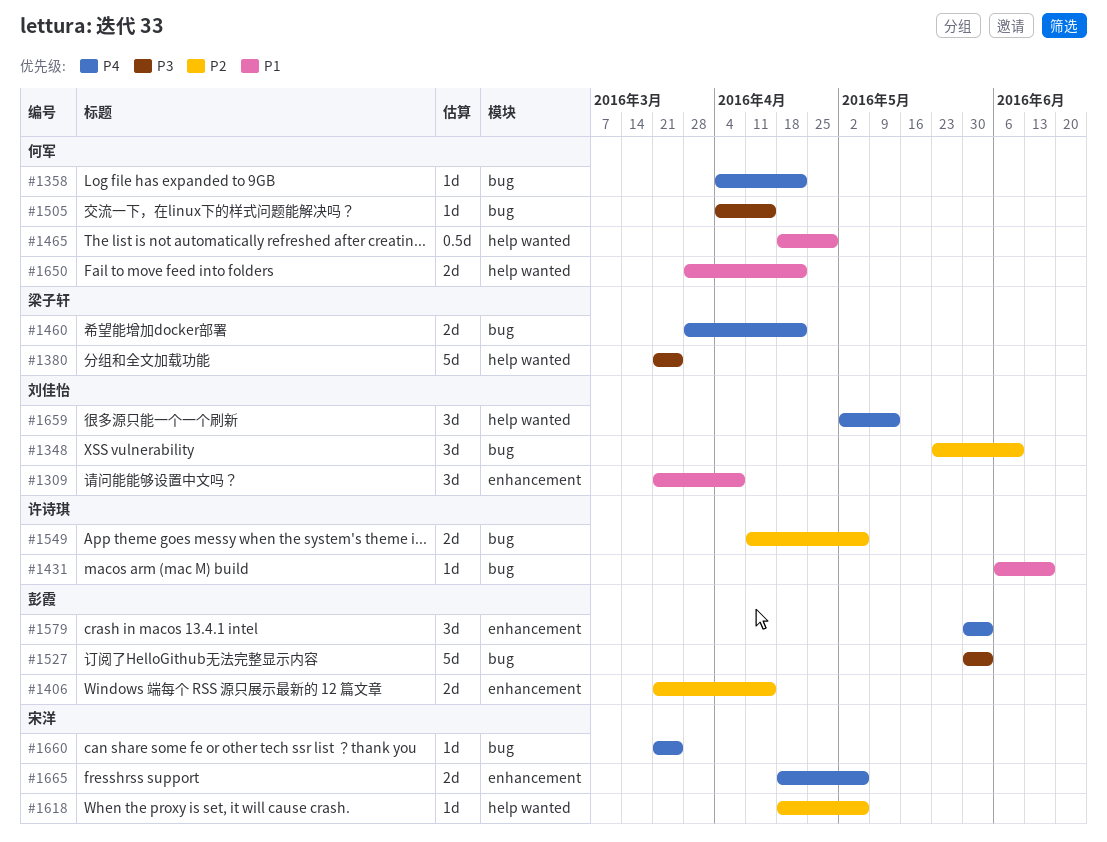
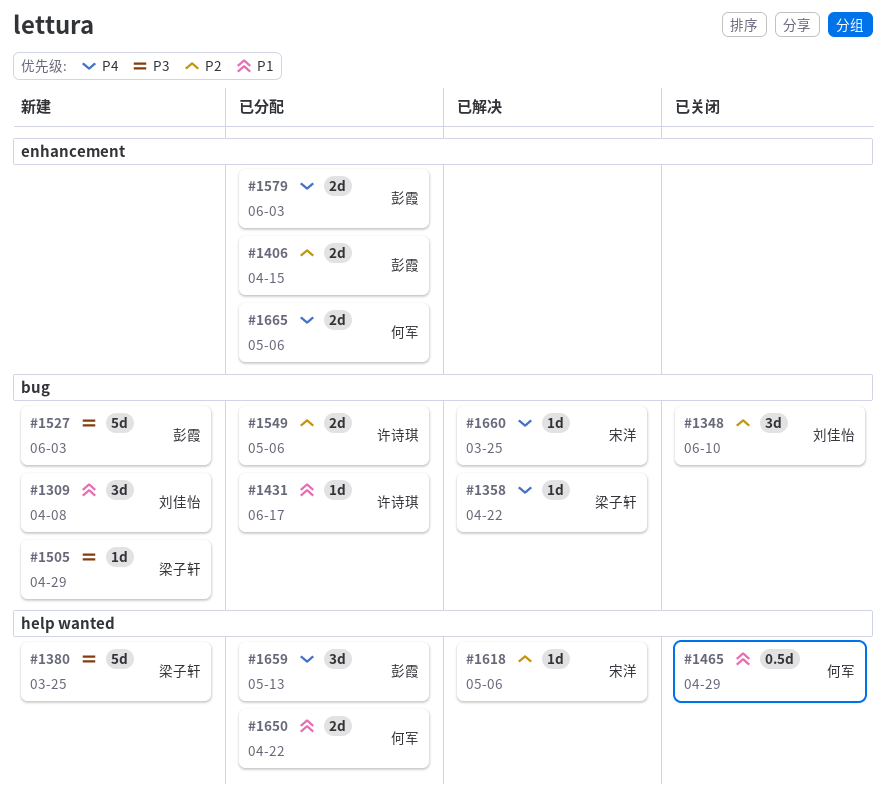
#1309, label: enhancement -> bug
#1358, owner: 何军 -> 梁子轩
#1460: present -> none
#1505, owner: 何军 -> 梁子轩
#1505, due: Apr 15 -> Apr 29
#1579, estimate: 3d -> 2d
#1659, owner: 刘佳怡 -> 彭霞
#1665, owner: 宋洋 -> 何军

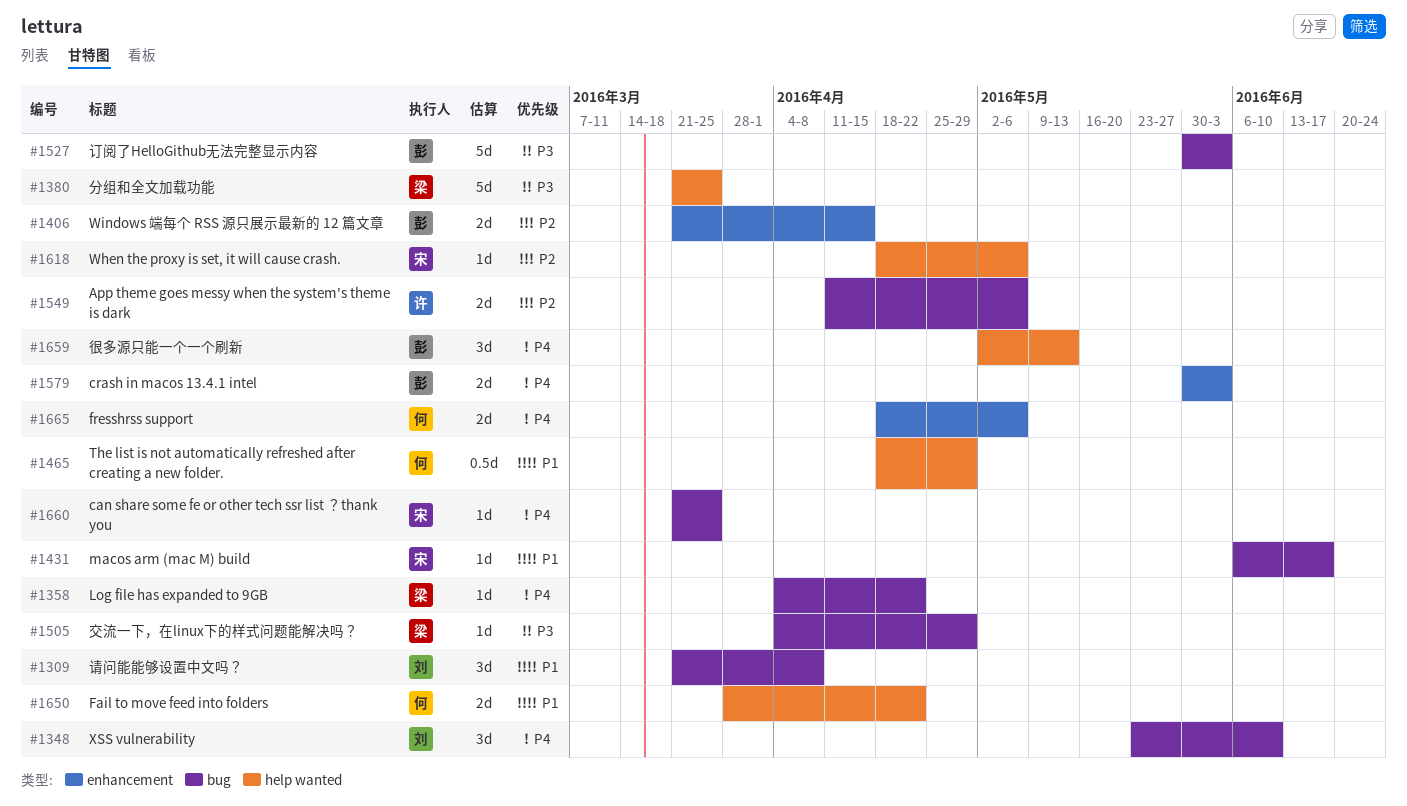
#1348, priority: P2 -> P4
#1431, owner: 许诗琪 -> 宋洋

